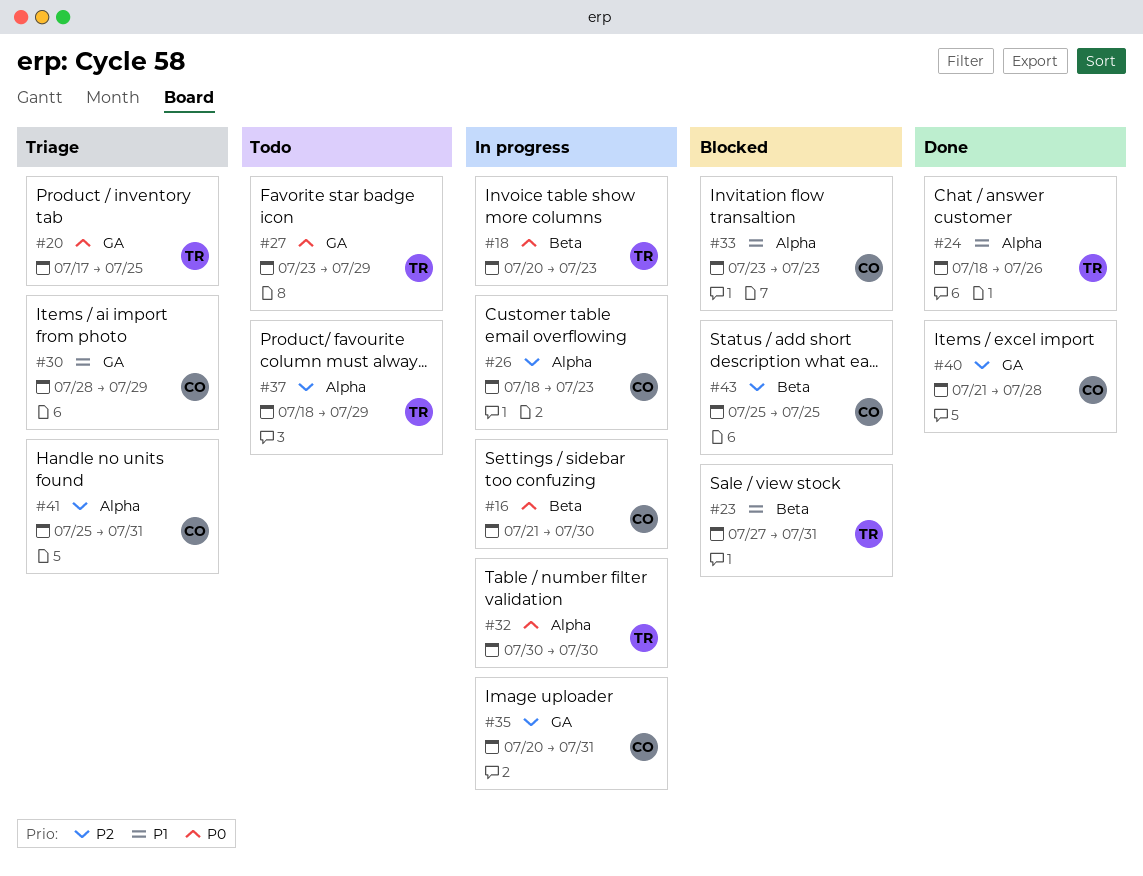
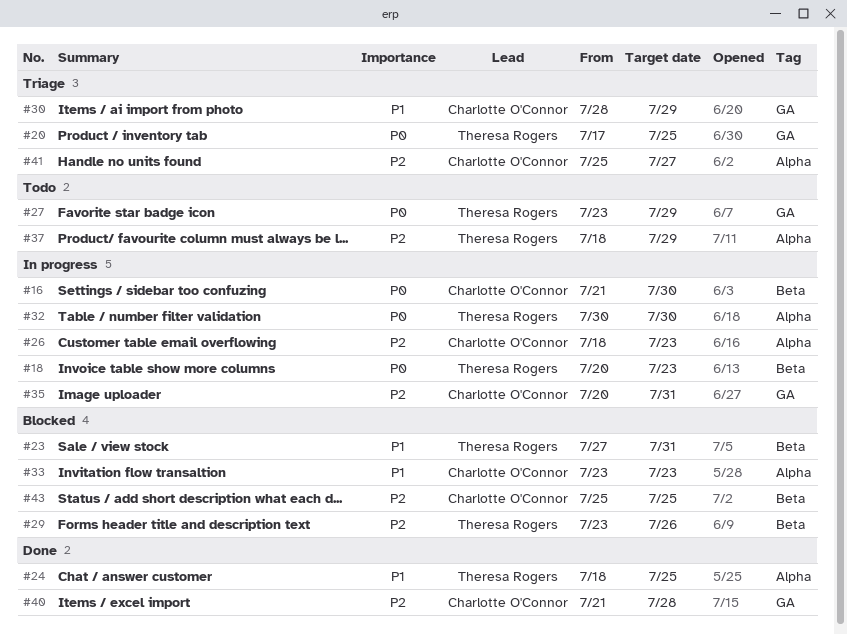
#24, due: Jul 26 -> Jul 25
#29: none -> present
#41, due: Jul 31 -> Jul 27

